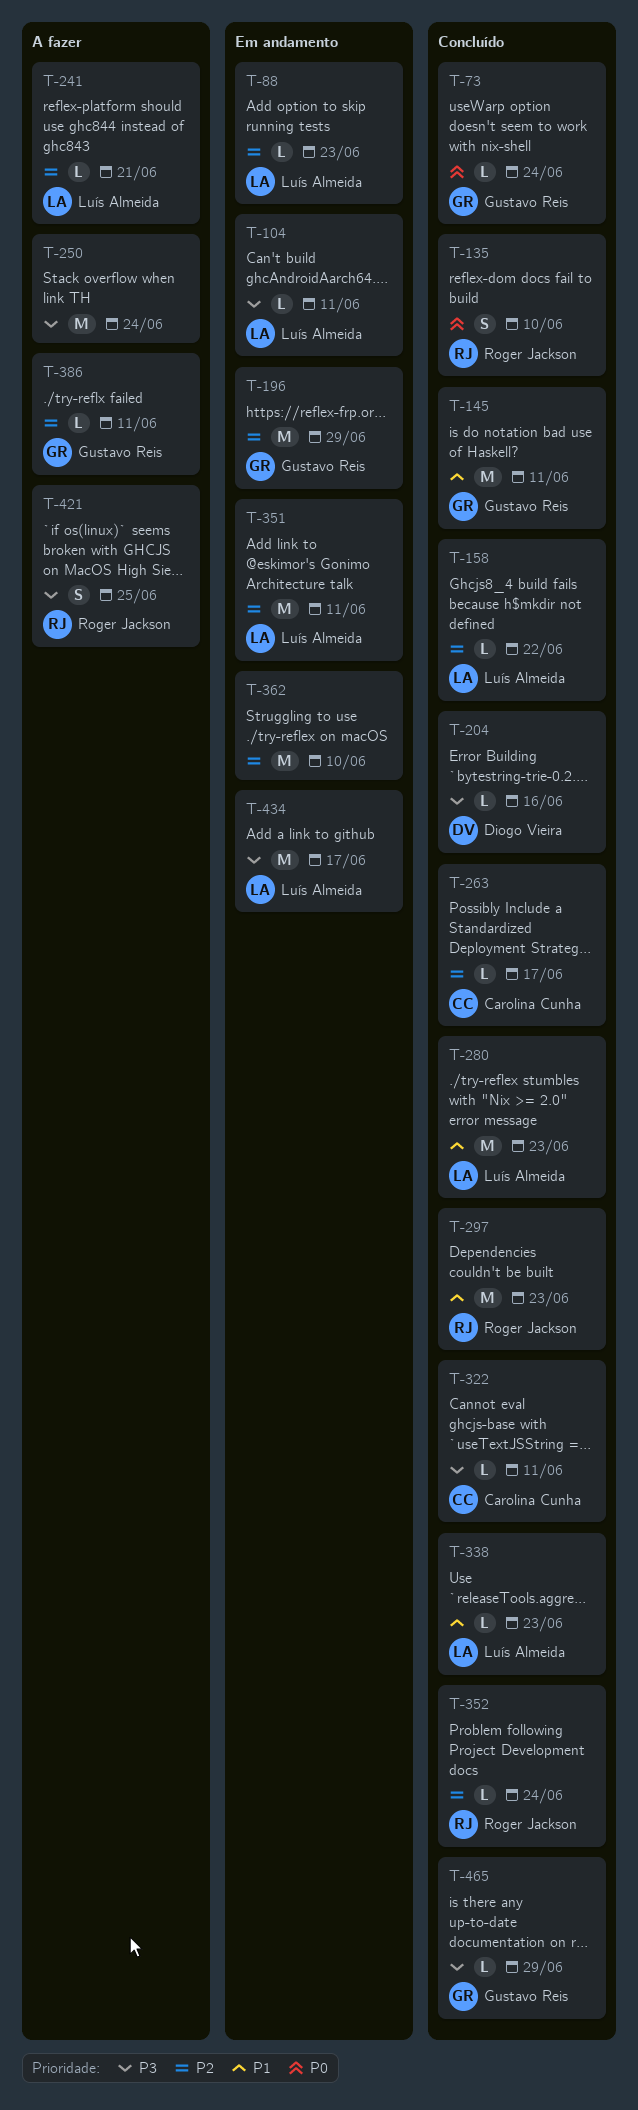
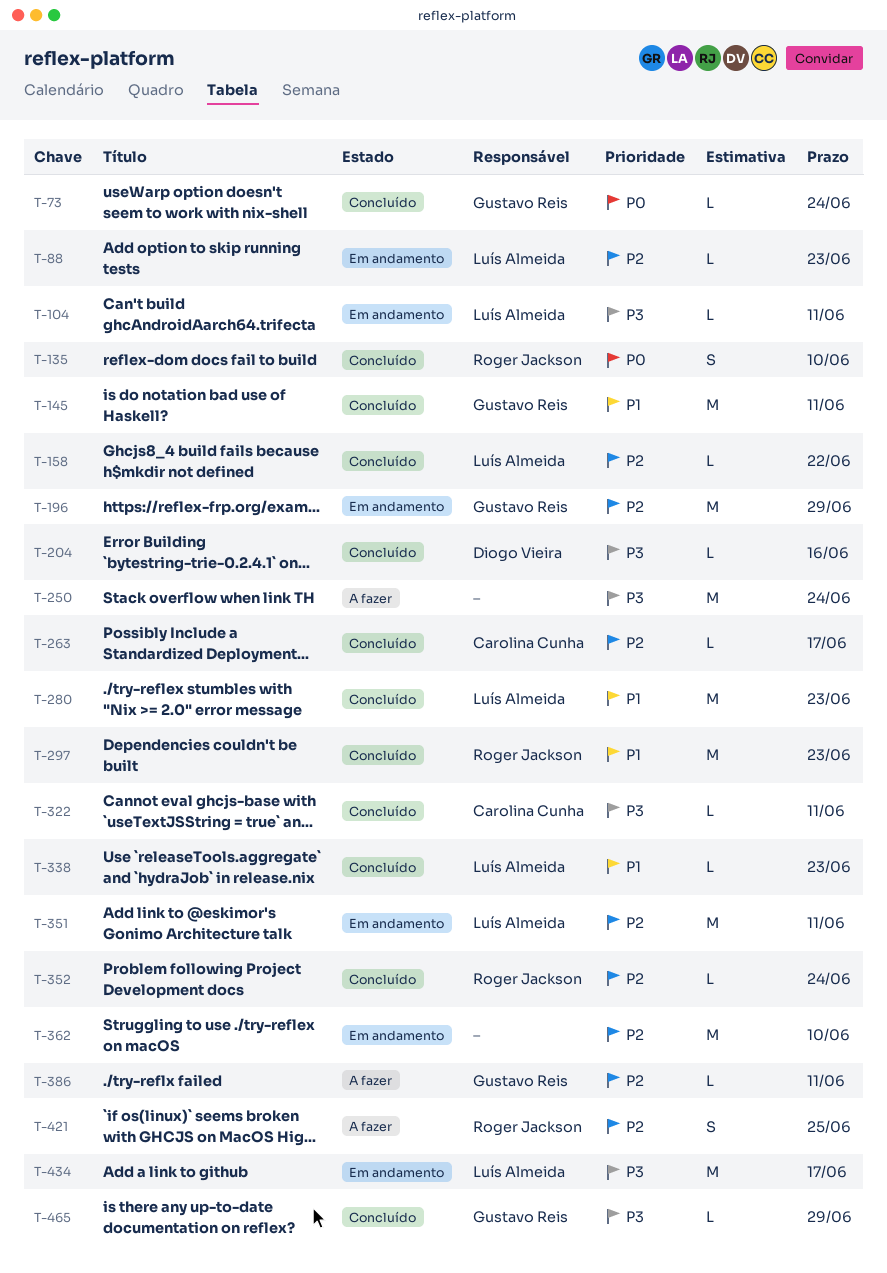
T-241: present -> none
T-421, priority: P3 -> P2

